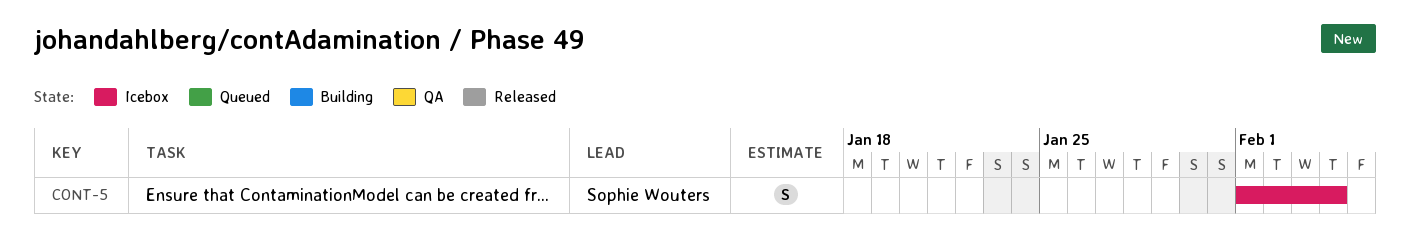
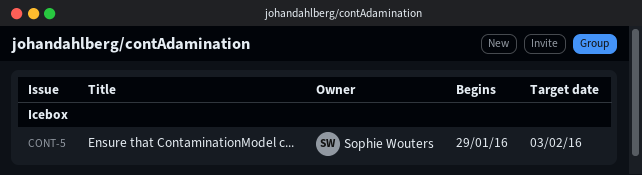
CONT-5, start: Feb 1 -> Jan 29
CONT-5, due: Feb 4 -> Feb 3

